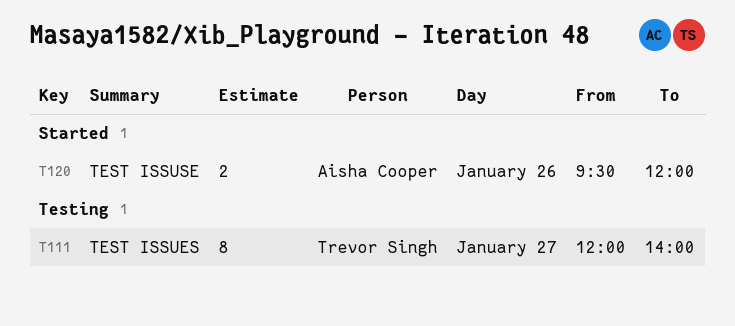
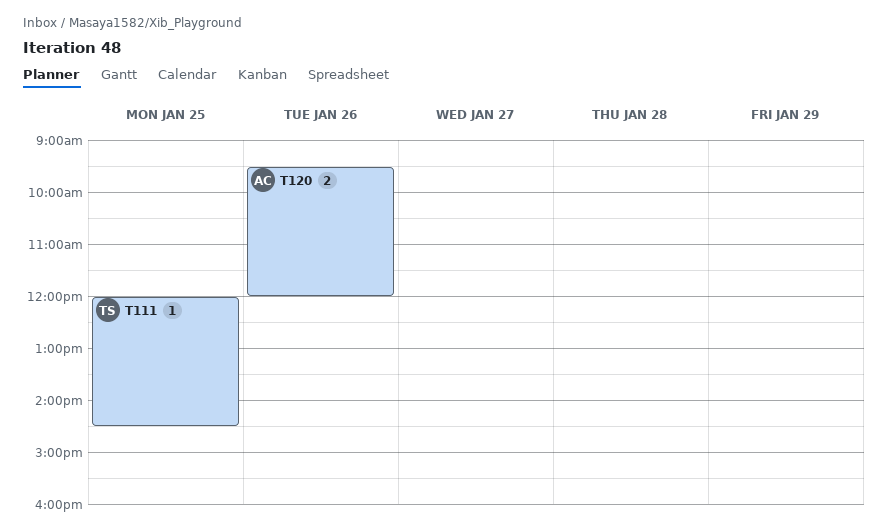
T111, estimate: 8 -> 1
T111, day: Jan 27 -> Jan 25
T111, ends: 14:00 -> 14:30

